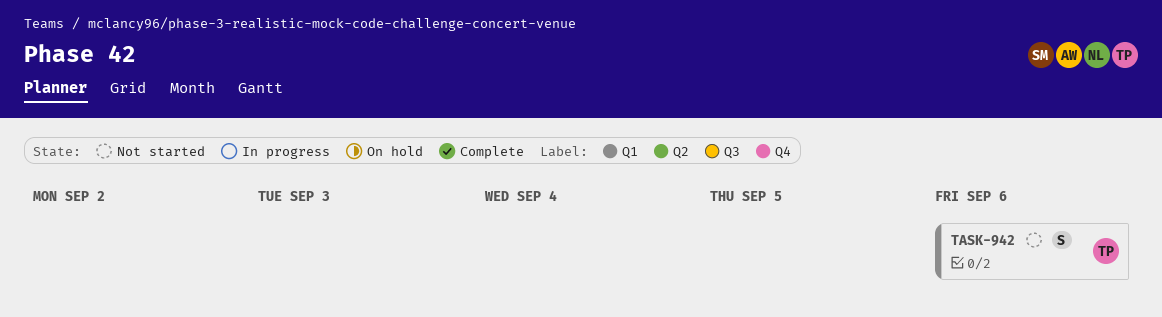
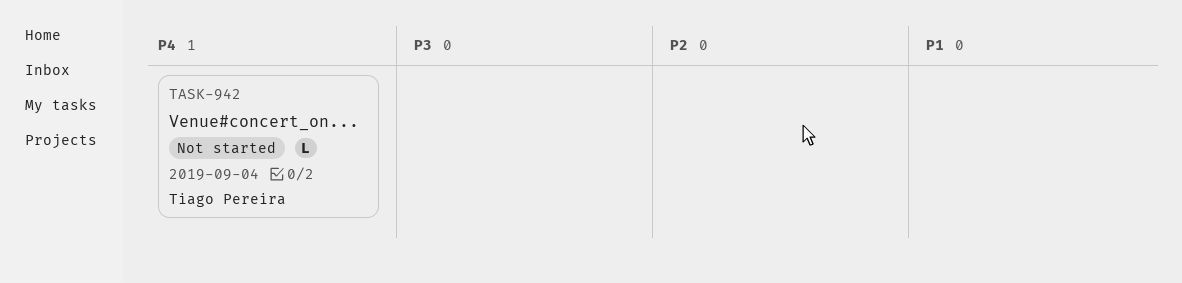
TASK-942, estimate: S -> L
TASK-942, due: Sep 6 -> Sep 4

